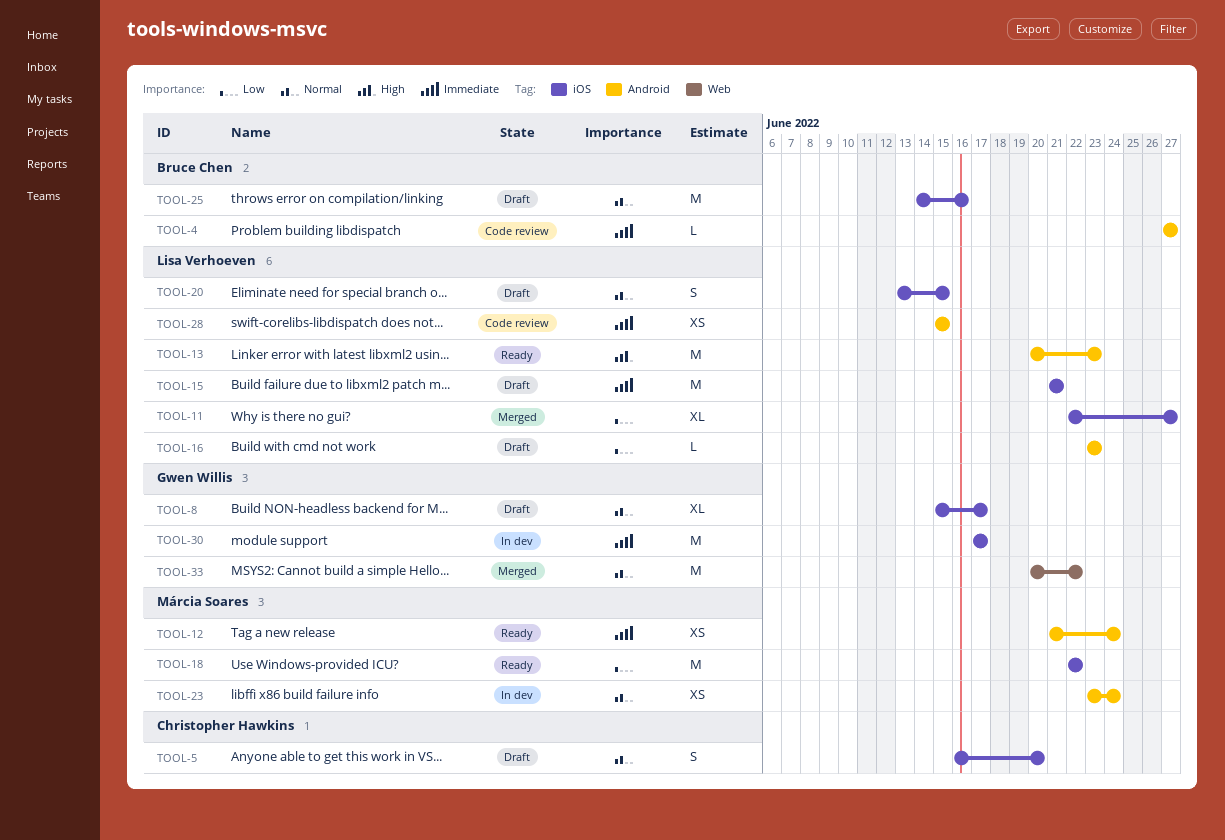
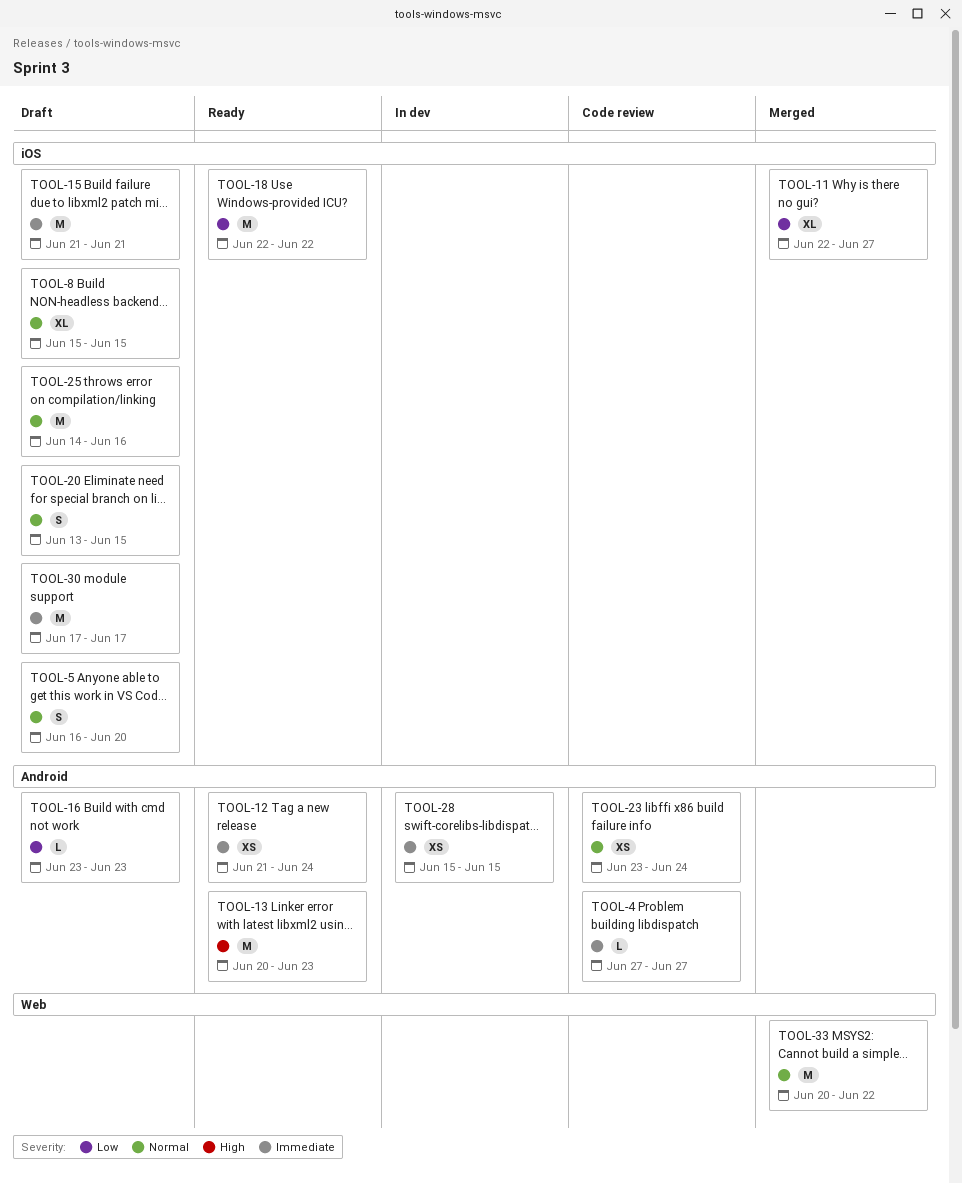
TOOL-8, due: Jun 17 -> Jun 15
TOOL-23, status: In dev -> Code review
TOOL-28, status: Code review -> In dev
TOOL-30, status: In dev -> Draft

